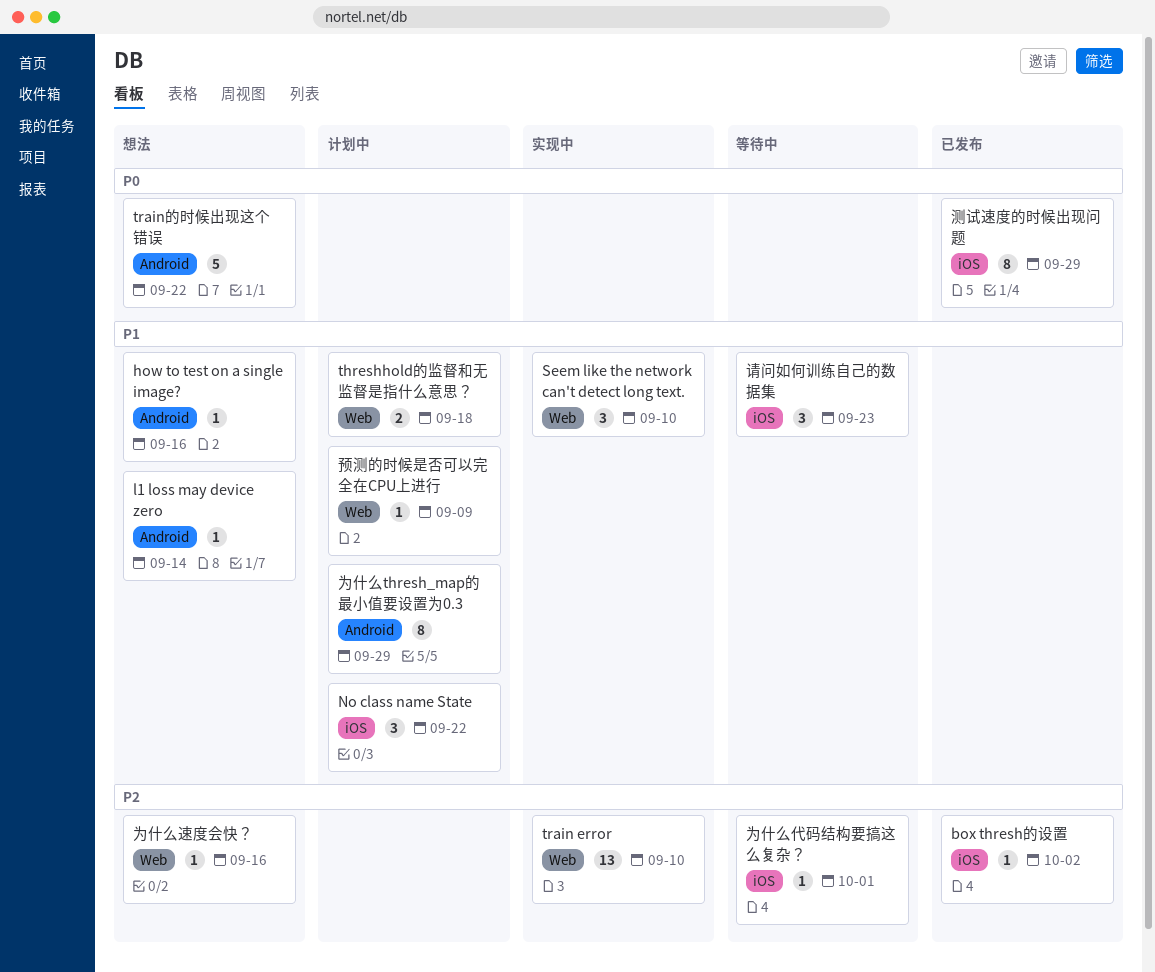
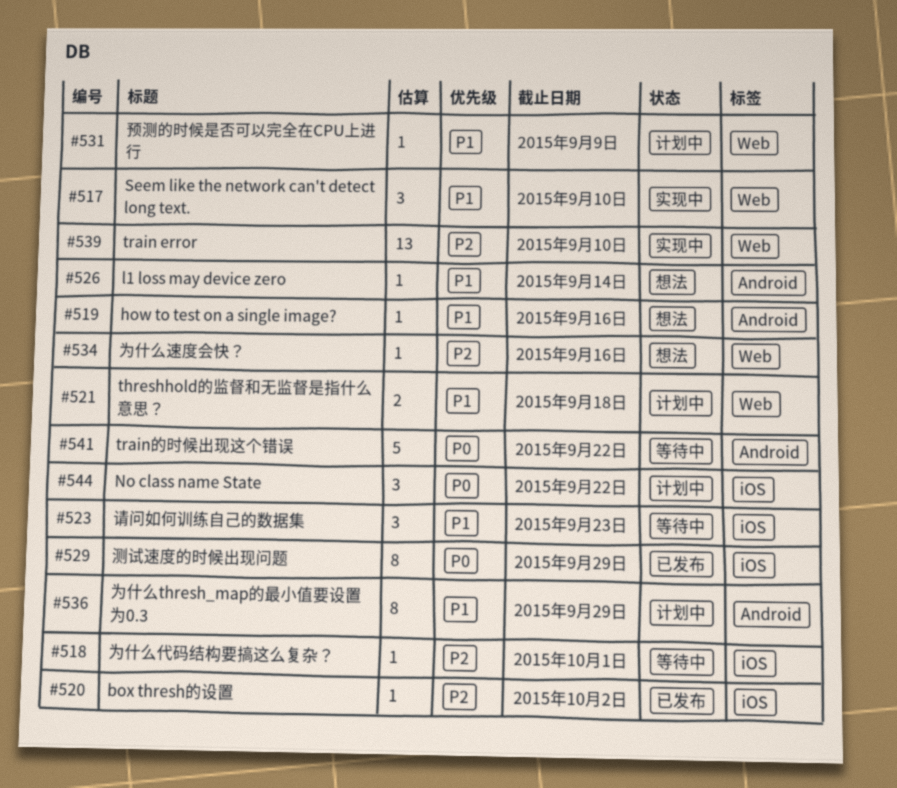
No class name State, priority: P1 -> P0
train的时候出现这个错误, status: 想法 -> 等待中

